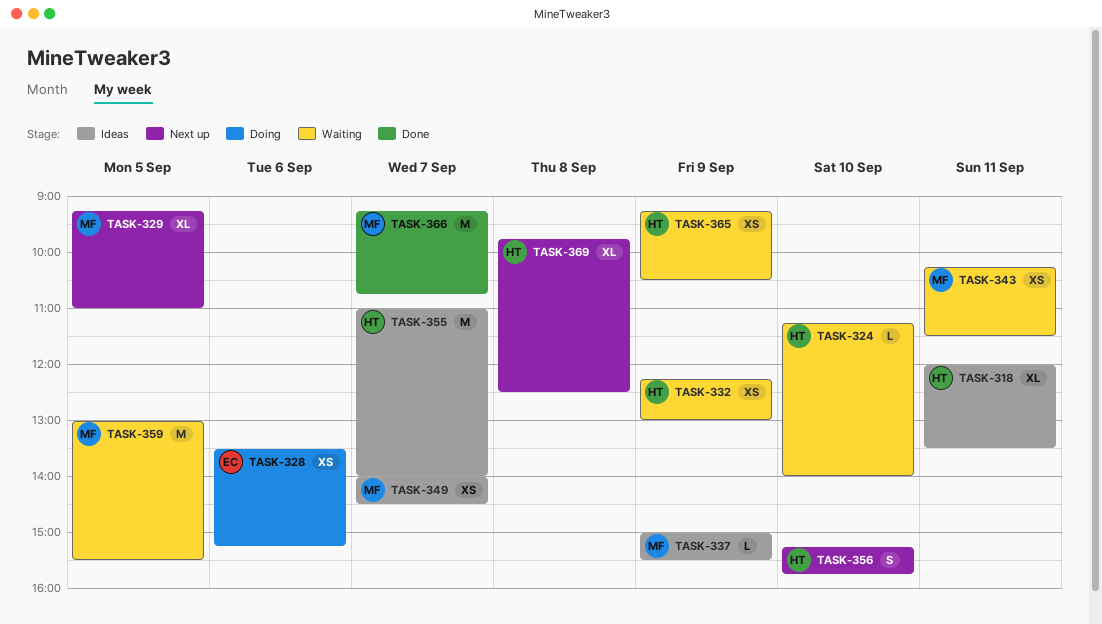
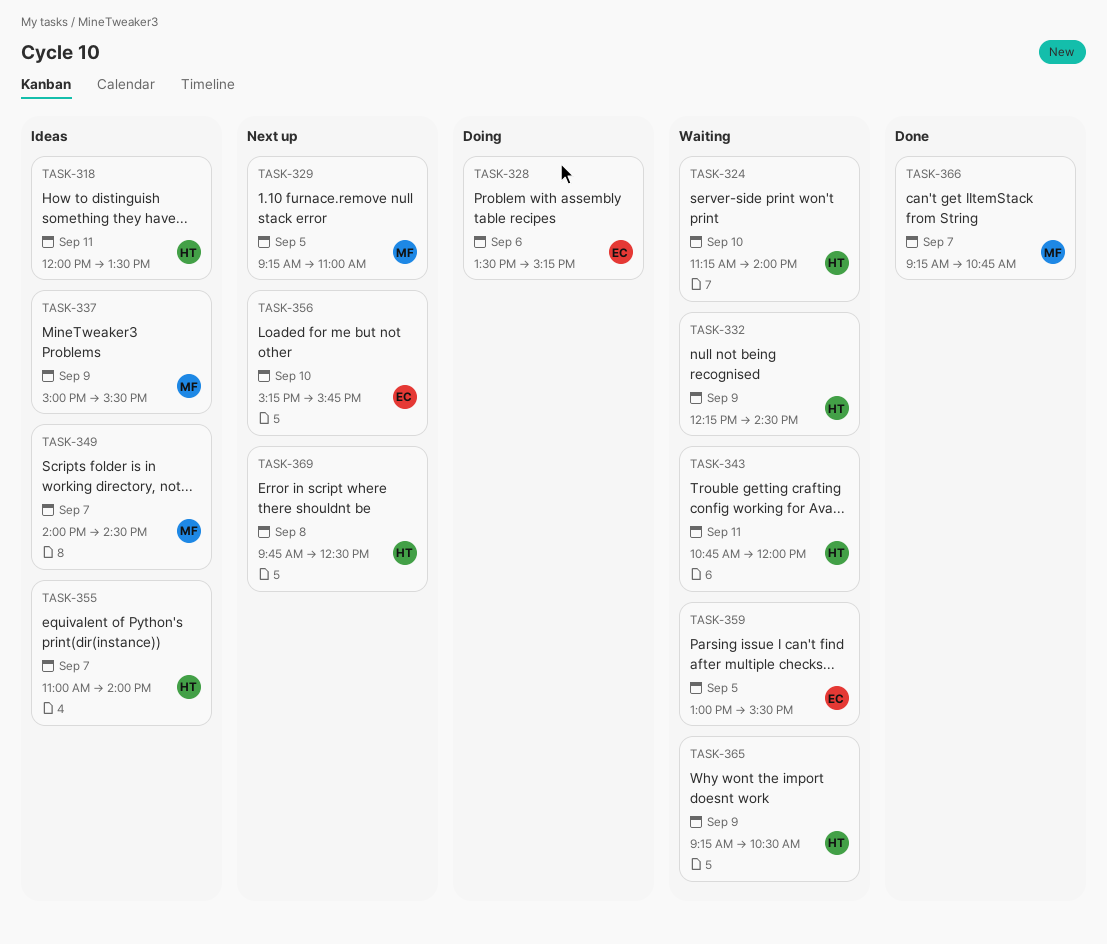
TASK-332, ends: 13:00 -> 14:30
TASK-343, owner: MF -> HT
TASK-343, begins: 10:15 -> 10:45
TASK-343, ends: 11:30 -> 12:00
TASK-356, owner: HT -> EC
TASK-359, owner: MF -> EC

